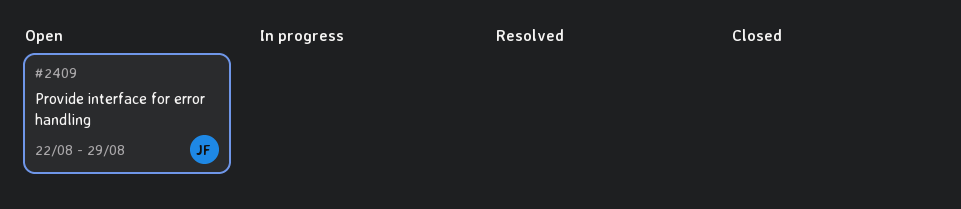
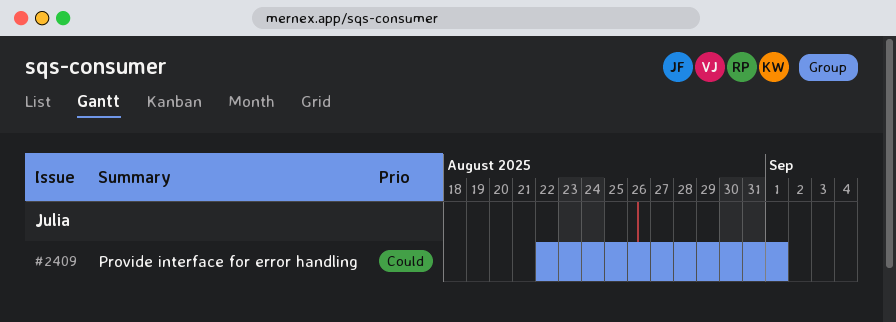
#2409, due: Aug 29 -> Sep 1

